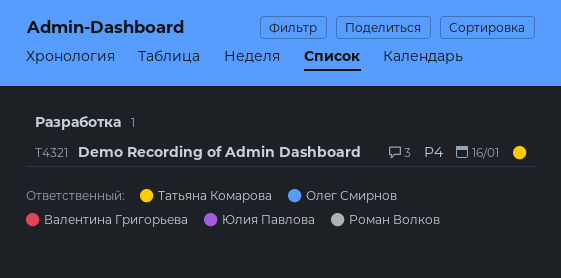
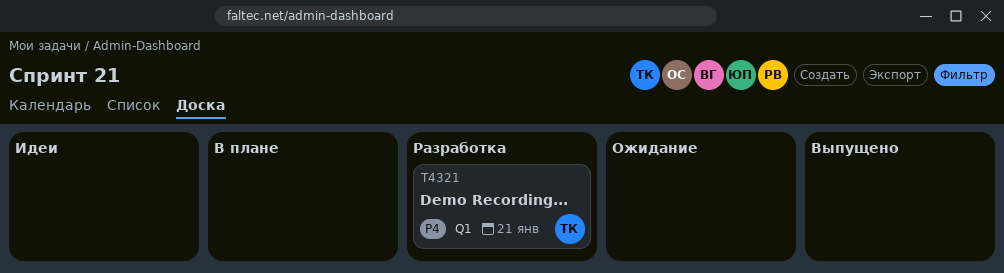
T4321, due: Jan 16 -> Jan 21

